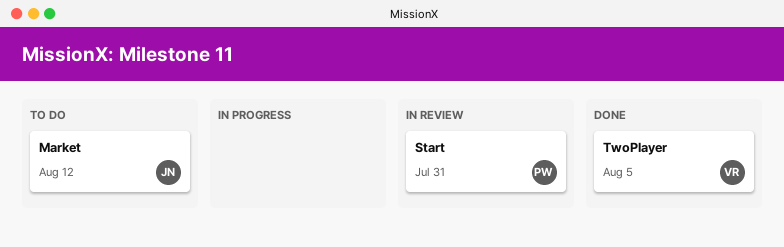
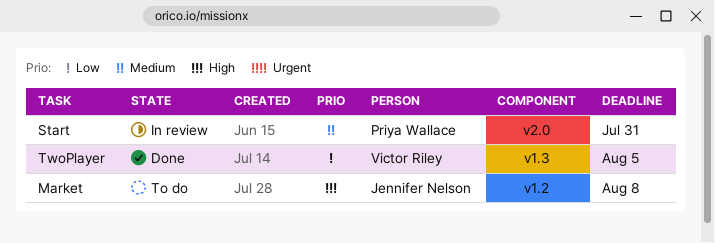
Market, due: Aug 12 -> Aug 8

